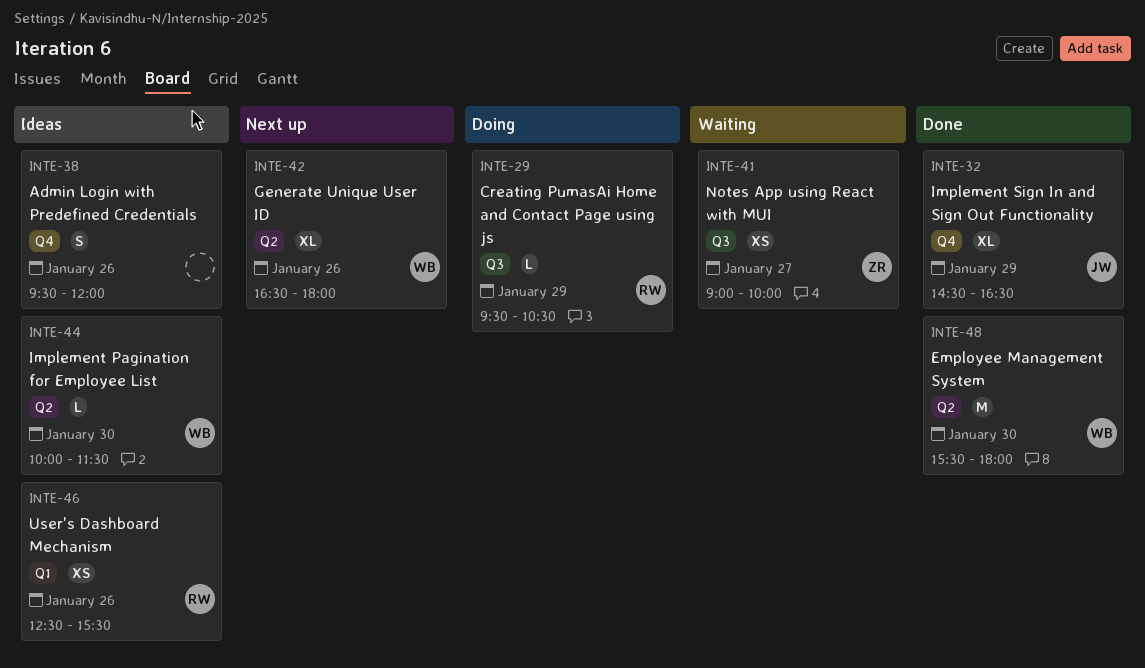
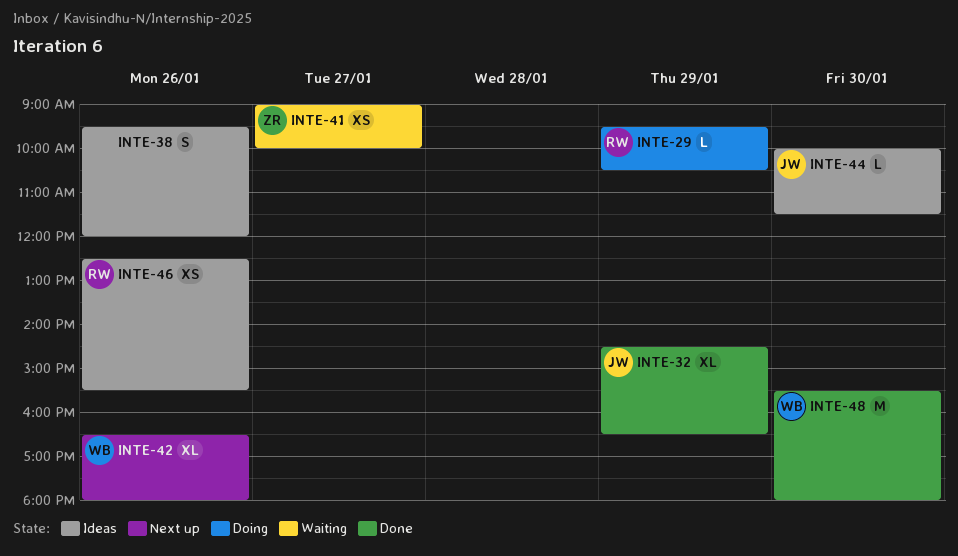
INTE-44, owner: WB -> JW

